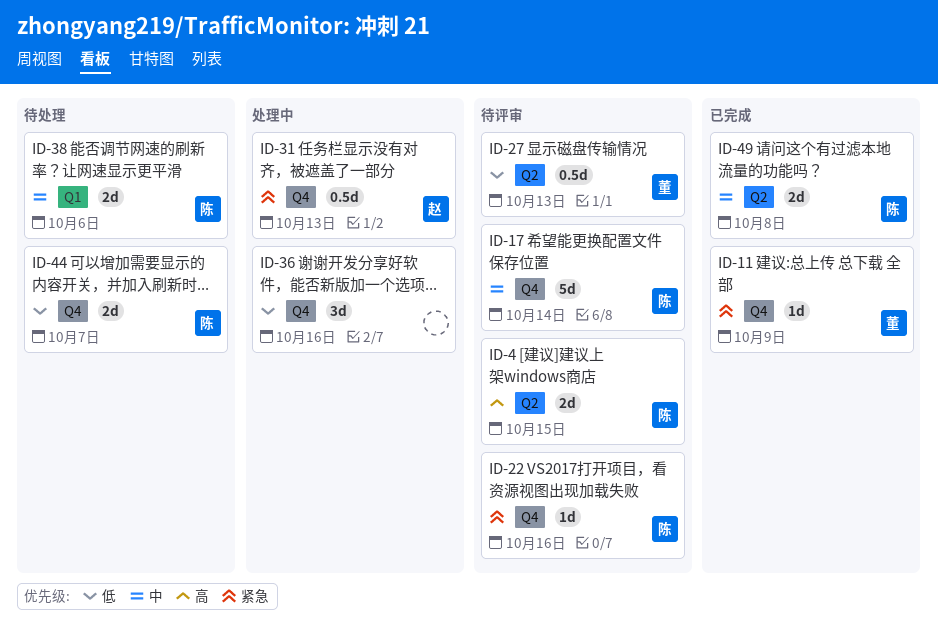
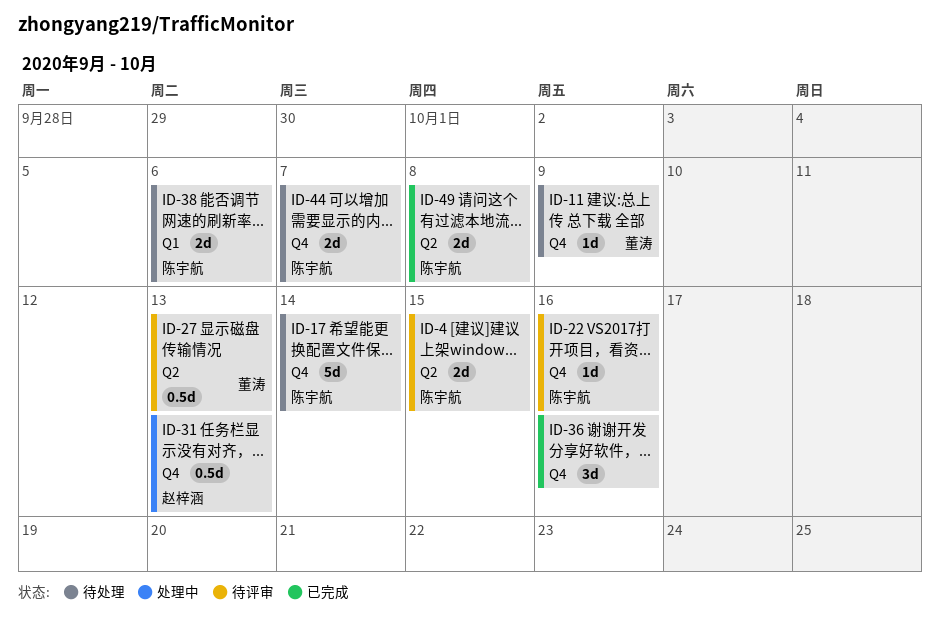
ID-11, status: 已完成 -> 待处理
ID-17, status: 待评审 -> 待处理
ID-36, status: 处理中 -> 已完成

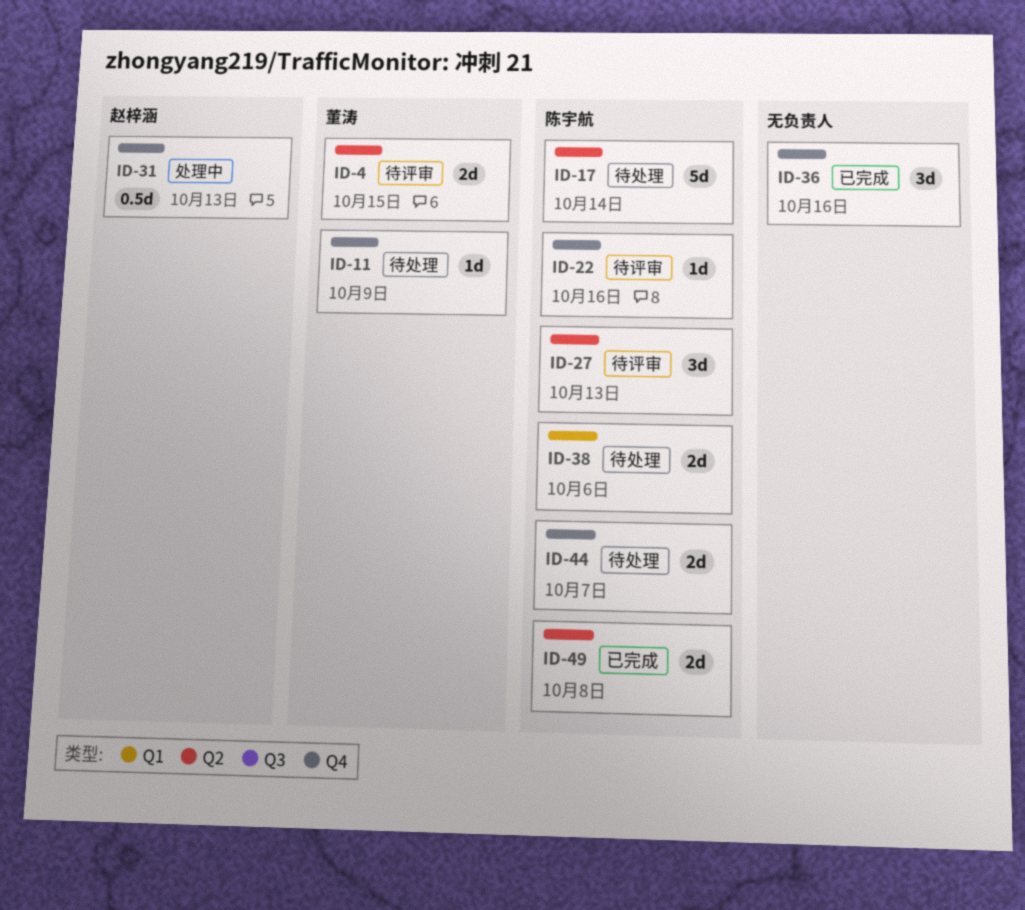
ID-4, owner: 陈宇航 -> 董涛
ID-17, label: Q4 -> Q2
ID-27, owner: 董涛 -> 陈宇航
ID-27, estimate: 0.5d -> 3d

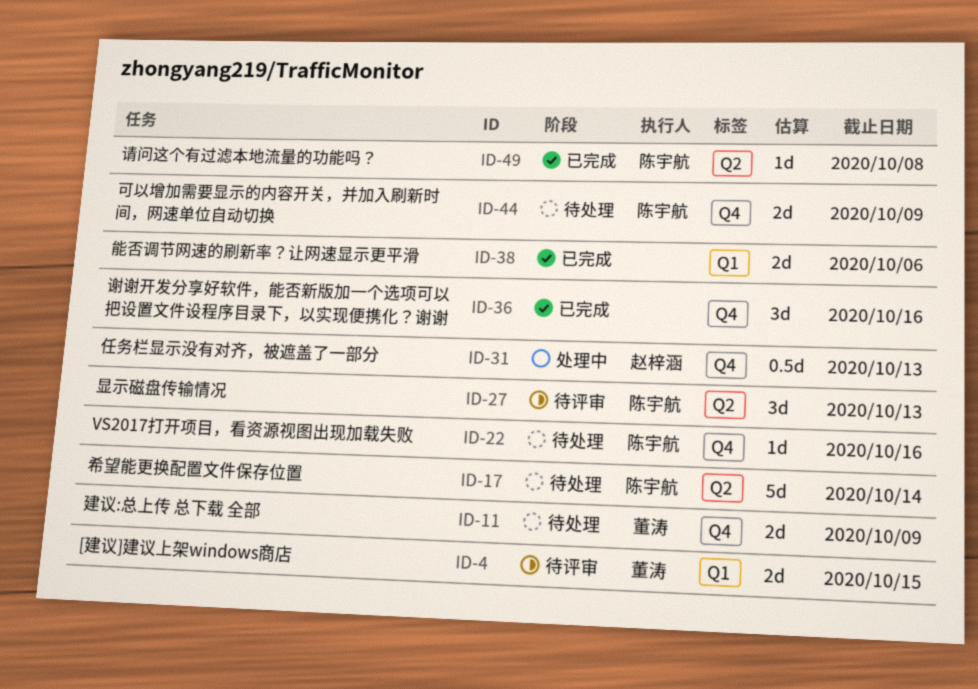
ID-4, label: Q2 -> Q1
ID-11, estimate: 1d -> 2d
ID-22, status: 待评审 -> 待处理
ID-38, status: 待处理 -> 已完成
ID-38, owner: 陈宇航 -> none
ID-44, due: Oct 7 -> Oct 9
ID-49, estimate: 2d -> 1d

